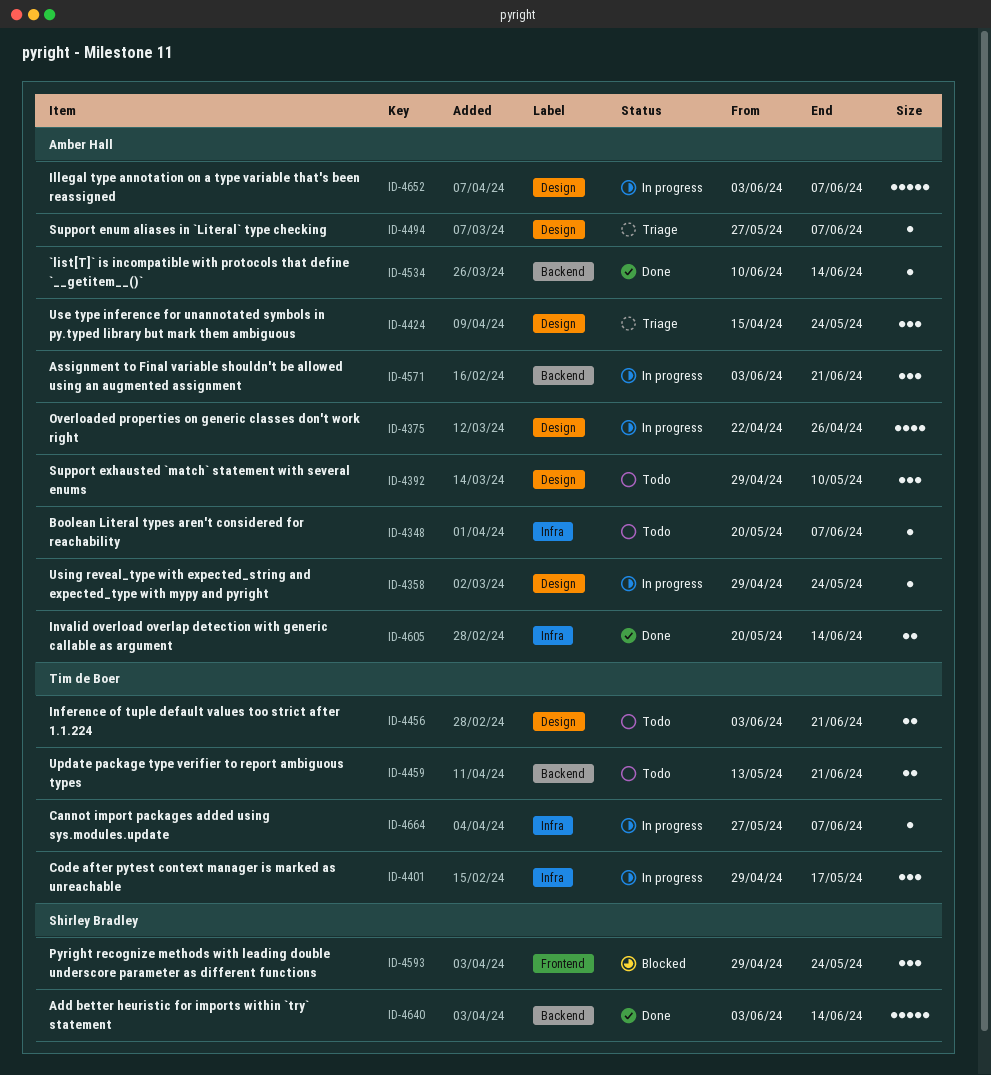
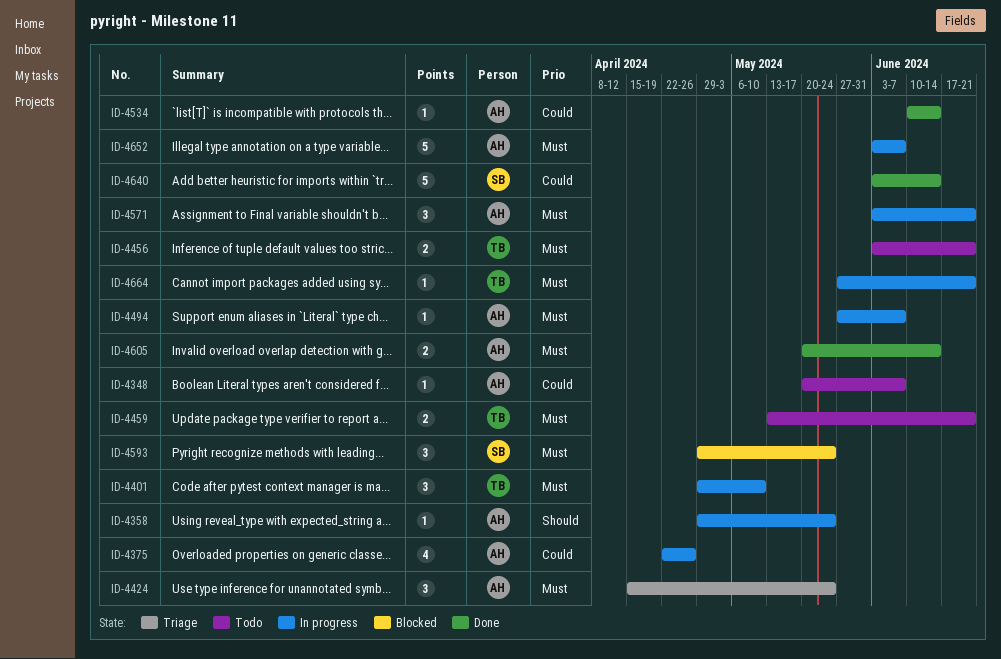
ID-4392: present -> none
ID-4401, due: May 17 -> May 10
ID-4494, status: Triage -> In progress
ID-4664, due: Jun 7 -> Jun 21

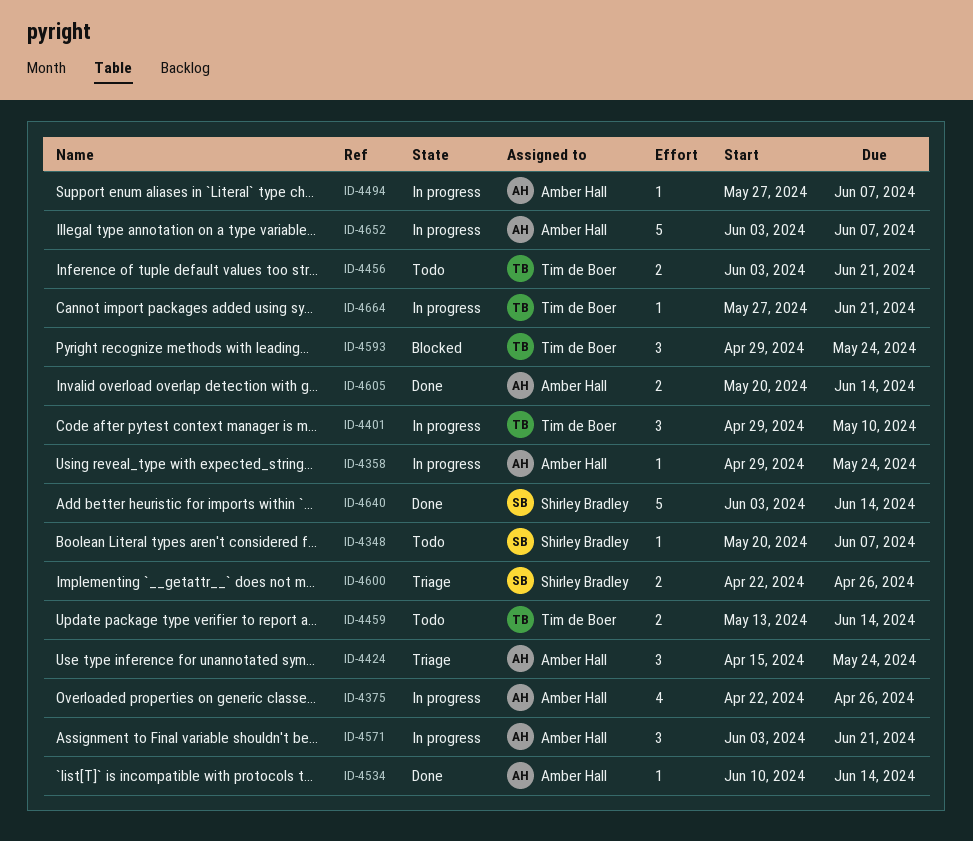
ID-4348, owner: Amber Hall -> Shirley Bradley
ID-4459, due: Jun 21 -> Jun 14
ID-4593, owner: Shirley Bradley -> Tim de Boer
ID-4600: none -> present

